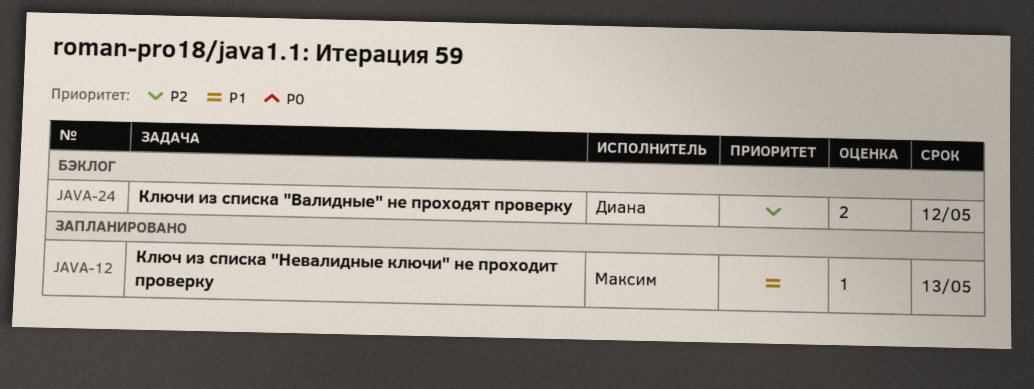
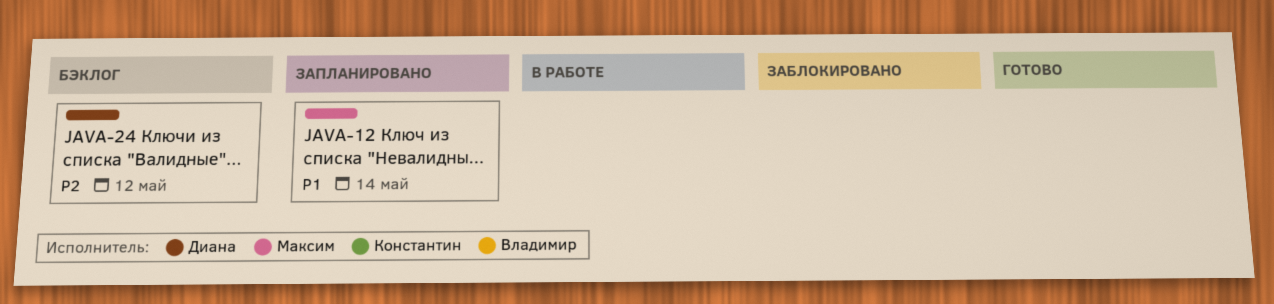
JAVA-12, due: May 13 -> May 14

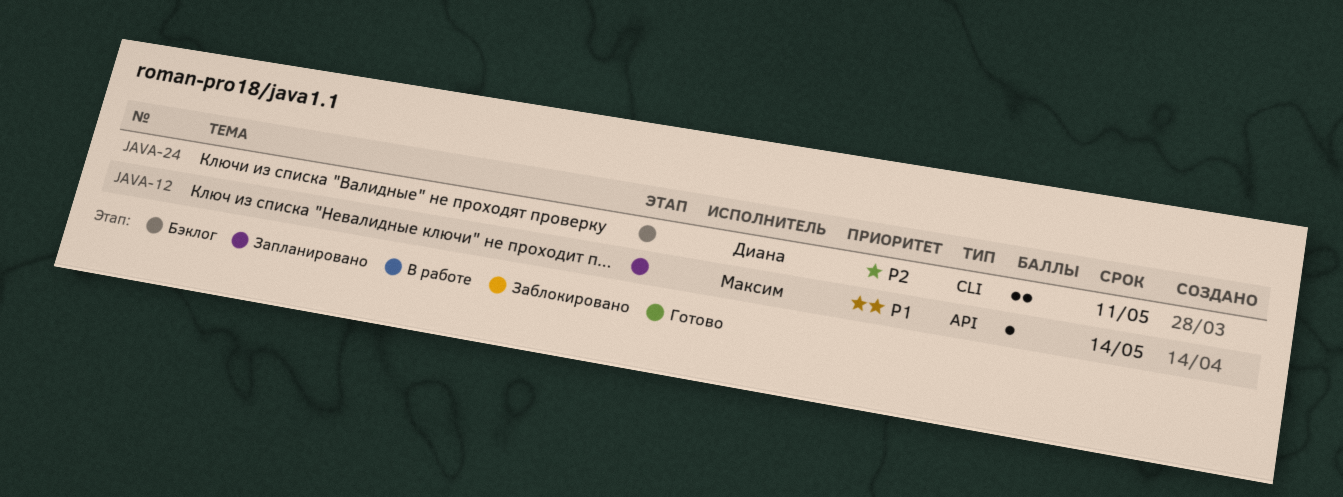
JAVA-24, due: May 12 -> May 11

